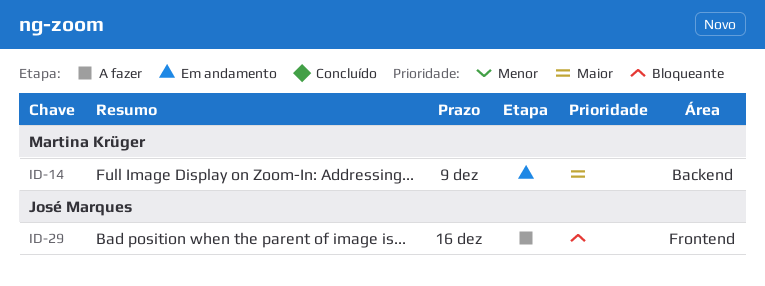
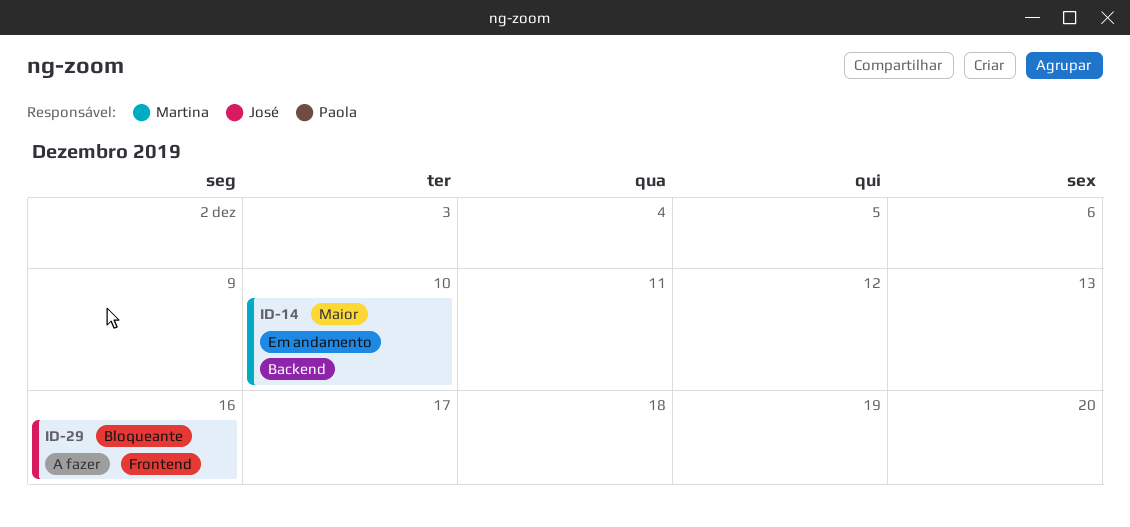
ID-14, due: Dec 9 -> Dec 10

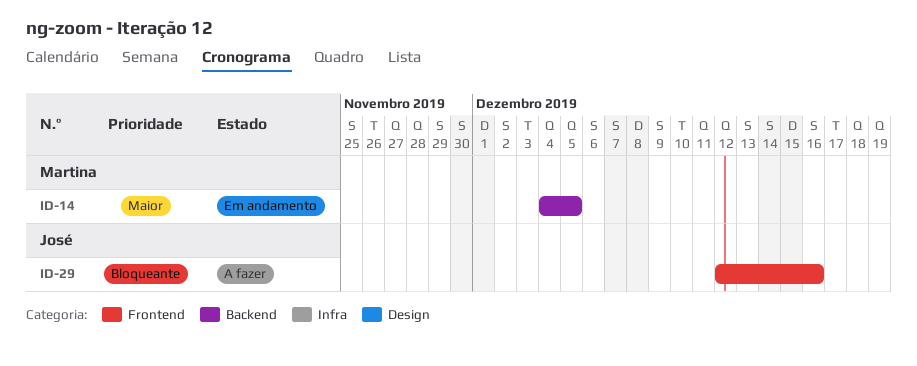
ID-14, due: Dec 10 -> Dec 5

